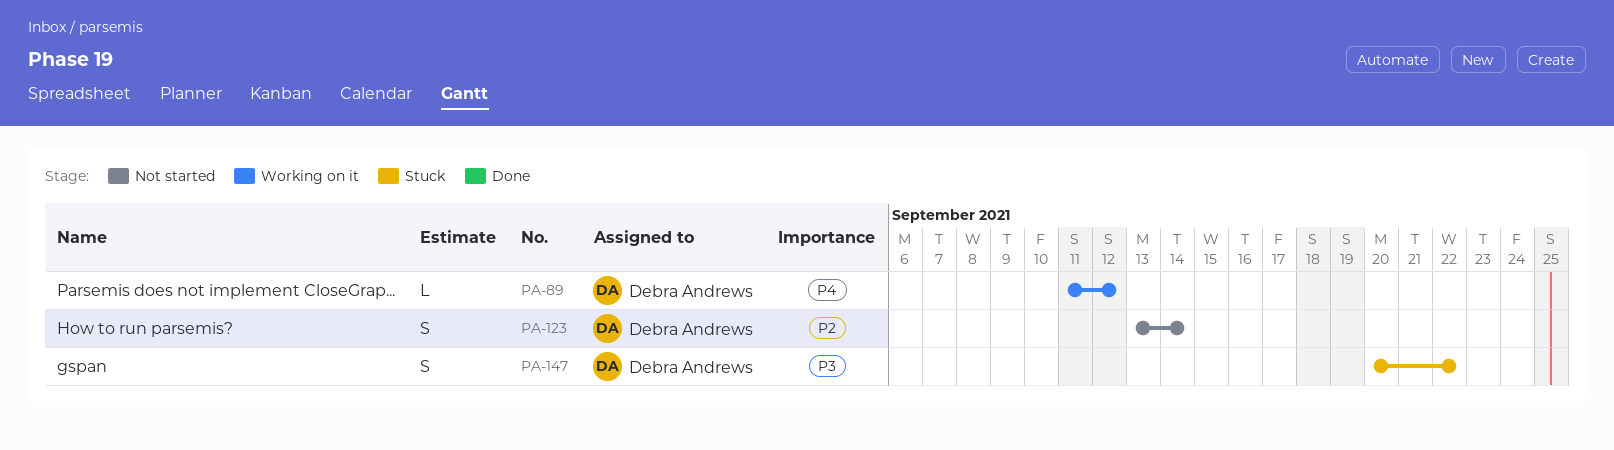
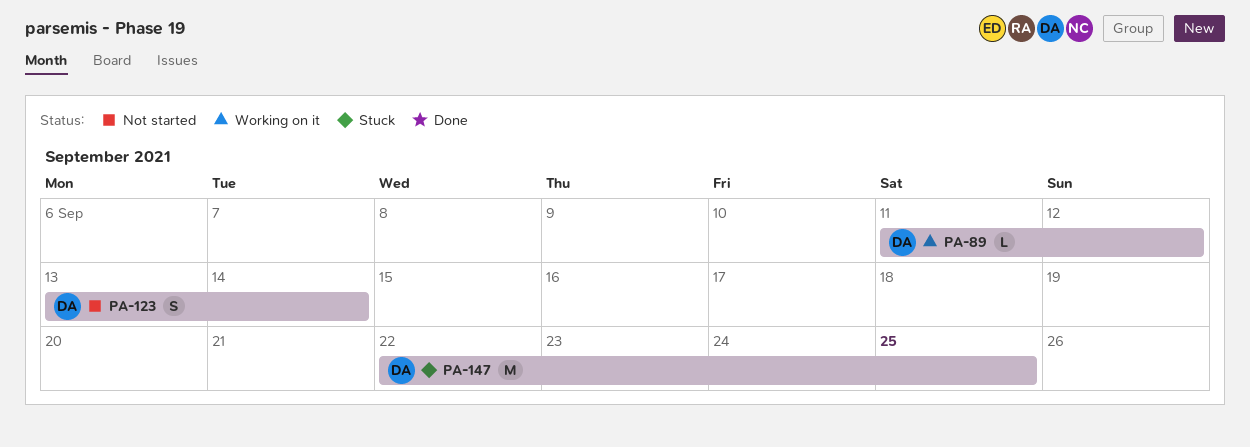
PA-147, estimate: S -> M
PA-147, start: Sep 20 -> Sep 22
PA-147, due: Sep 22 -> Sep 25

